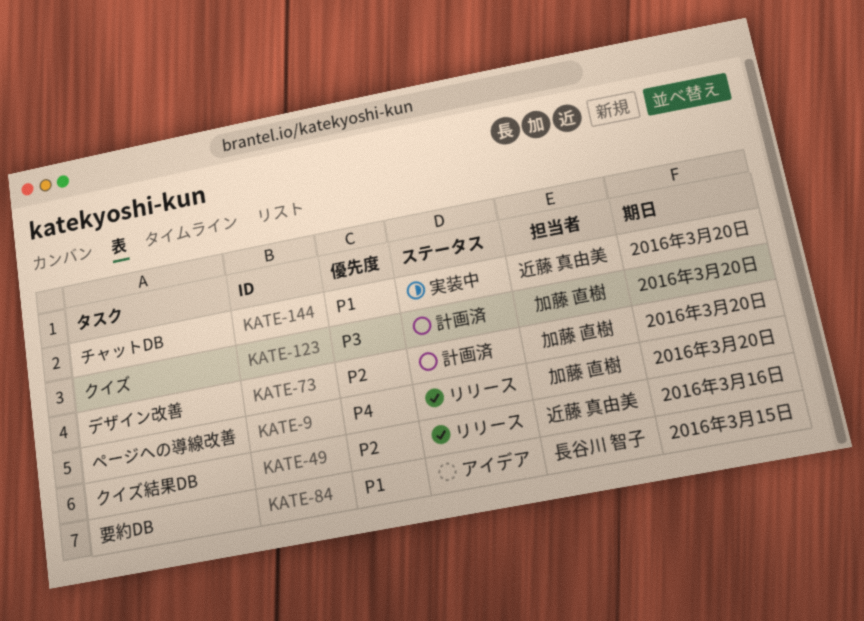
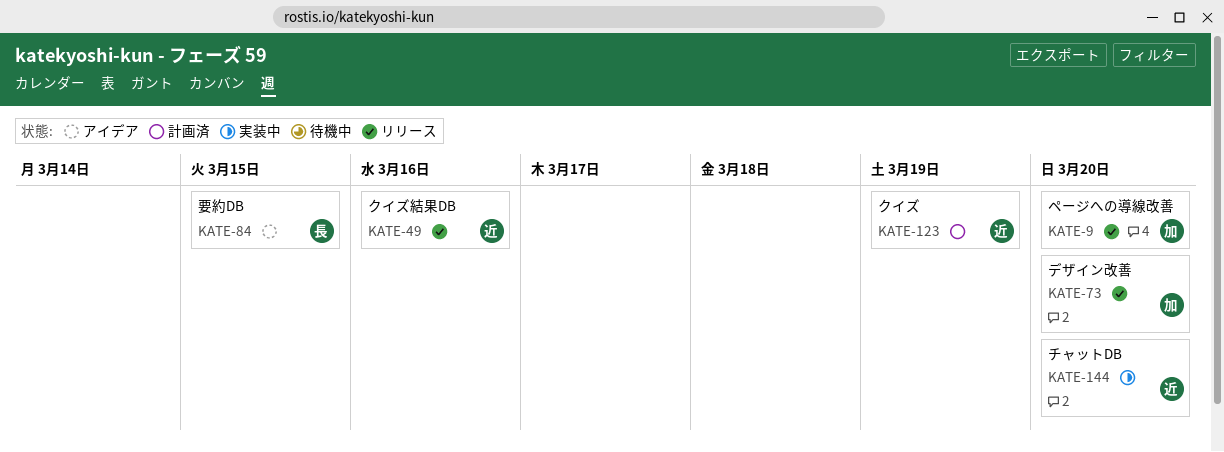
KATE-73, status: 計画済 -> リリース
KATE-123, owner: 加藤 直樹 -> 近藤 真由美
KATE-123, due: Mar 20 -> Mar 19

